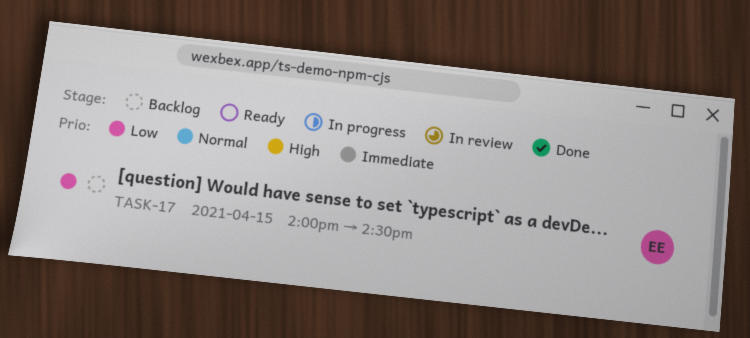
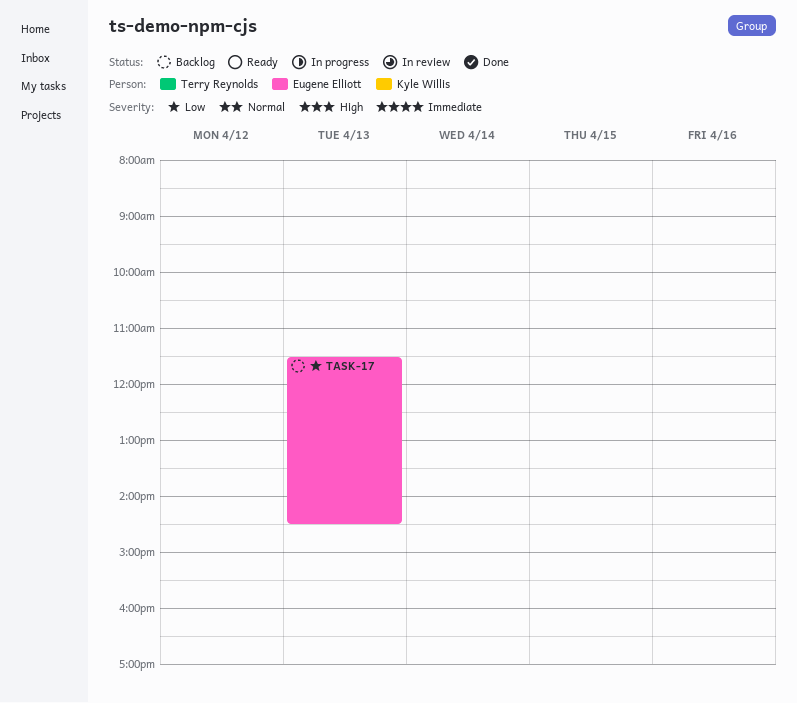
TASK-17, day: Apr 15 -> Apr 13
TASK-17, begins: 14:00 -> 11:30

